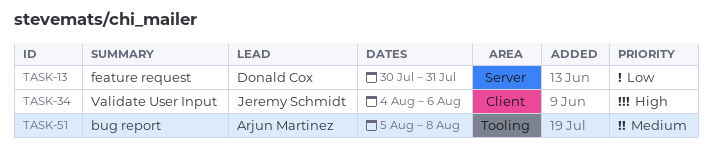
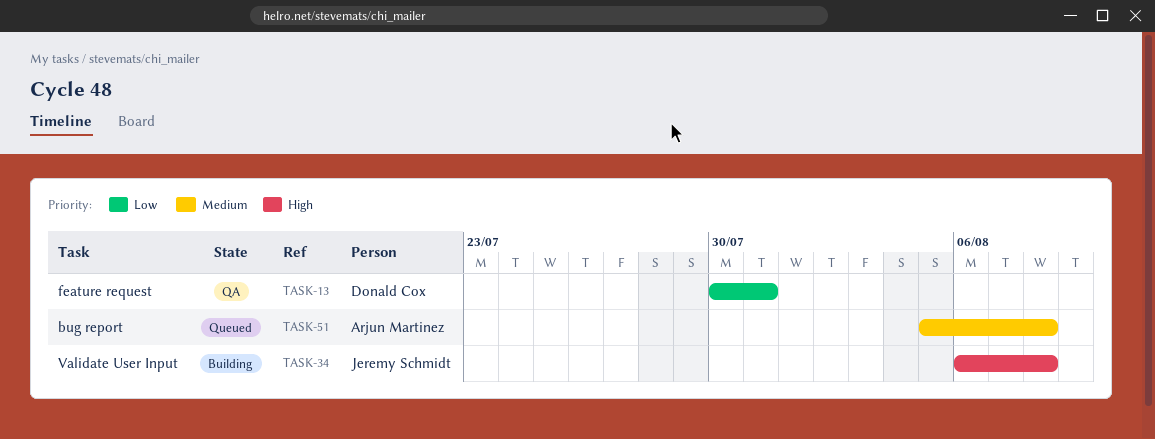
TASK-34, start: Aug 4 -> Aug 6
TASK-34, due: Aug 6 -> Aug 8

